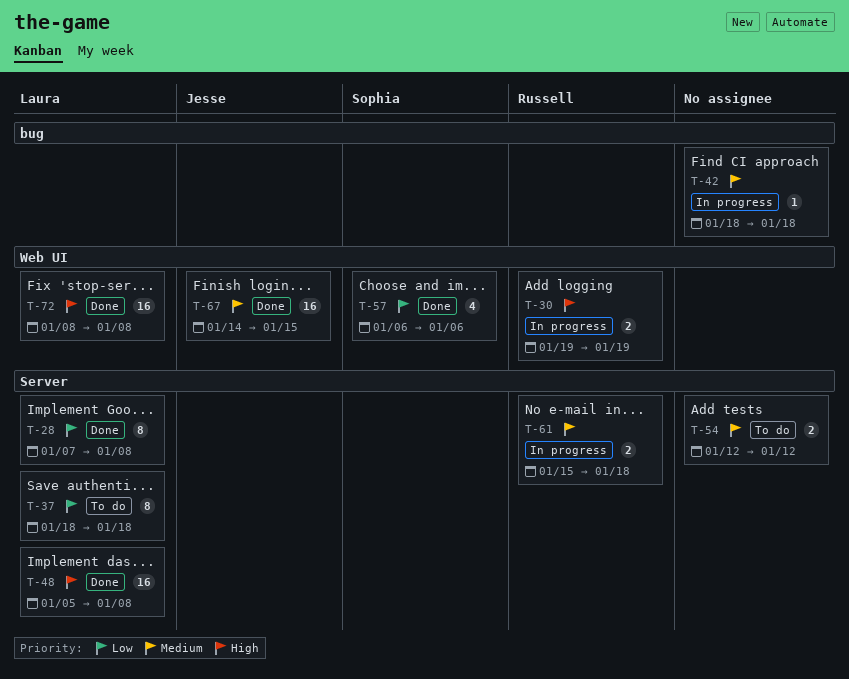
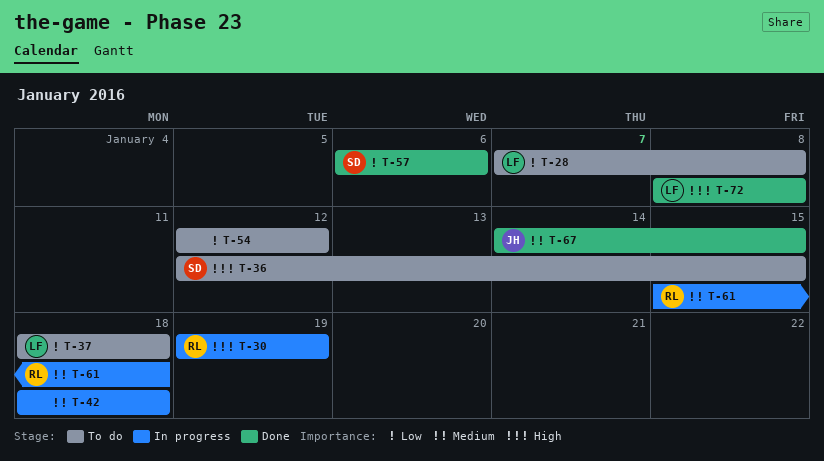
T-28, status: Done -> To do
T-36: none -> present
T-48: present -> none
T-54, priority: Medium -> Low

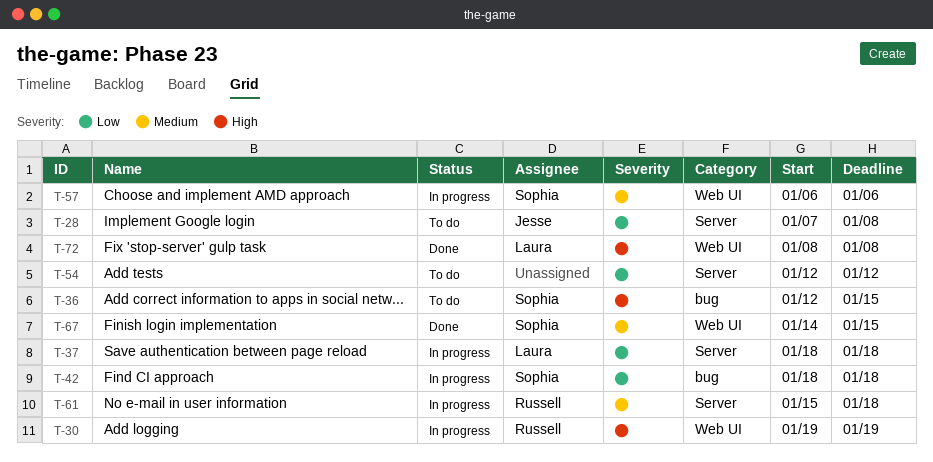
T-28, owner: Laura -> Jesse
T-37, status: To do -> In progress
T-42, owner: none -> Sophia
T-42, priority: Medium -> Low
T-57, status: Done -> In progress
T-57, priority: Low -> Medium
T-67, owner: Jesse -> Sophia

